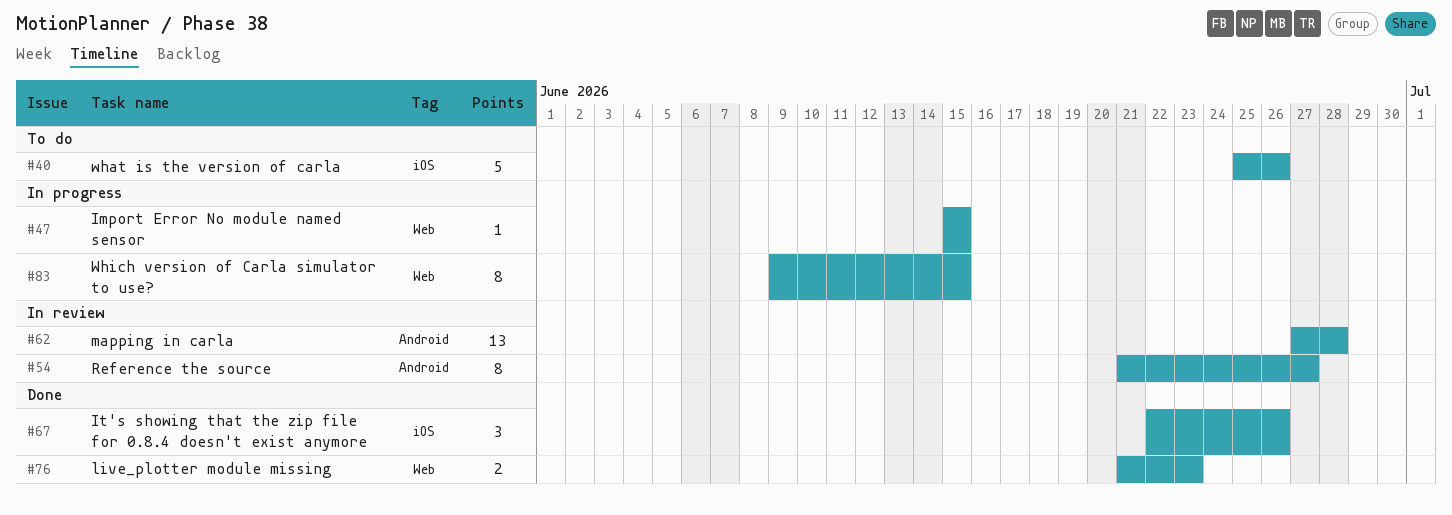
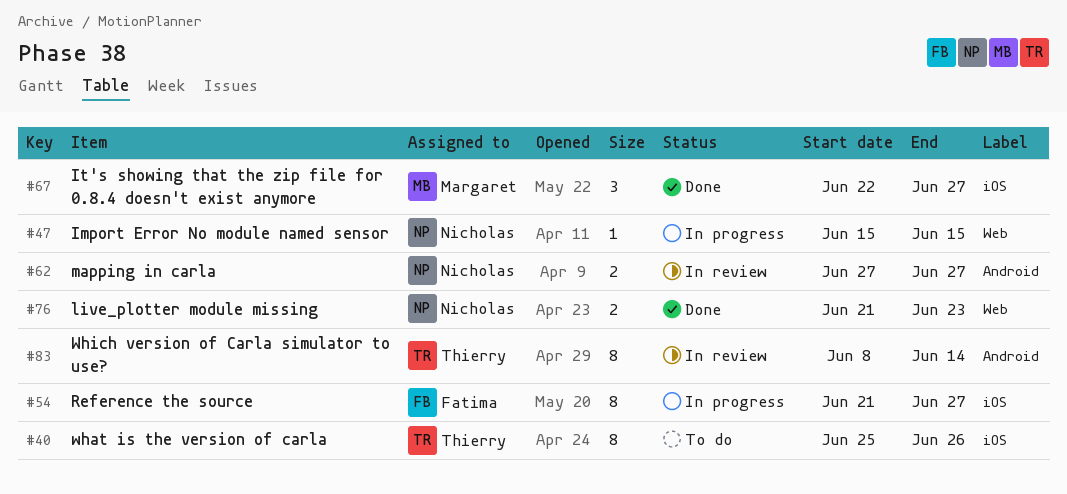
#40, estimate: 5 -> 8
#54, status: In review -> In progress
#54, label: Android -> iOS
#62, estimate: 13 -> 2
#62, due: Jun 28 -> Jun 27
#67, due: Jun 26 -> Jun 27
#83, status: In progress -> In review
#83, label: Web -> Android
#83, start: Jun 9 -> Jun 8
#83, due: Jun 15 -> Jun 14

